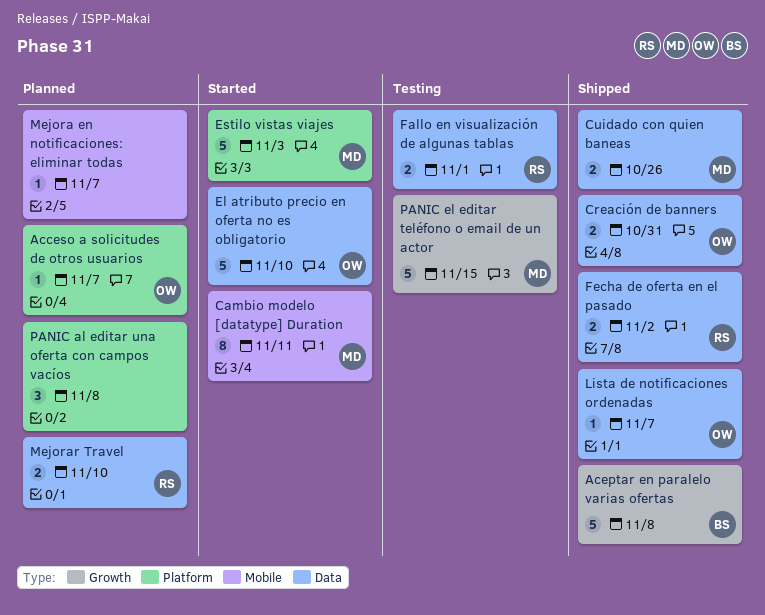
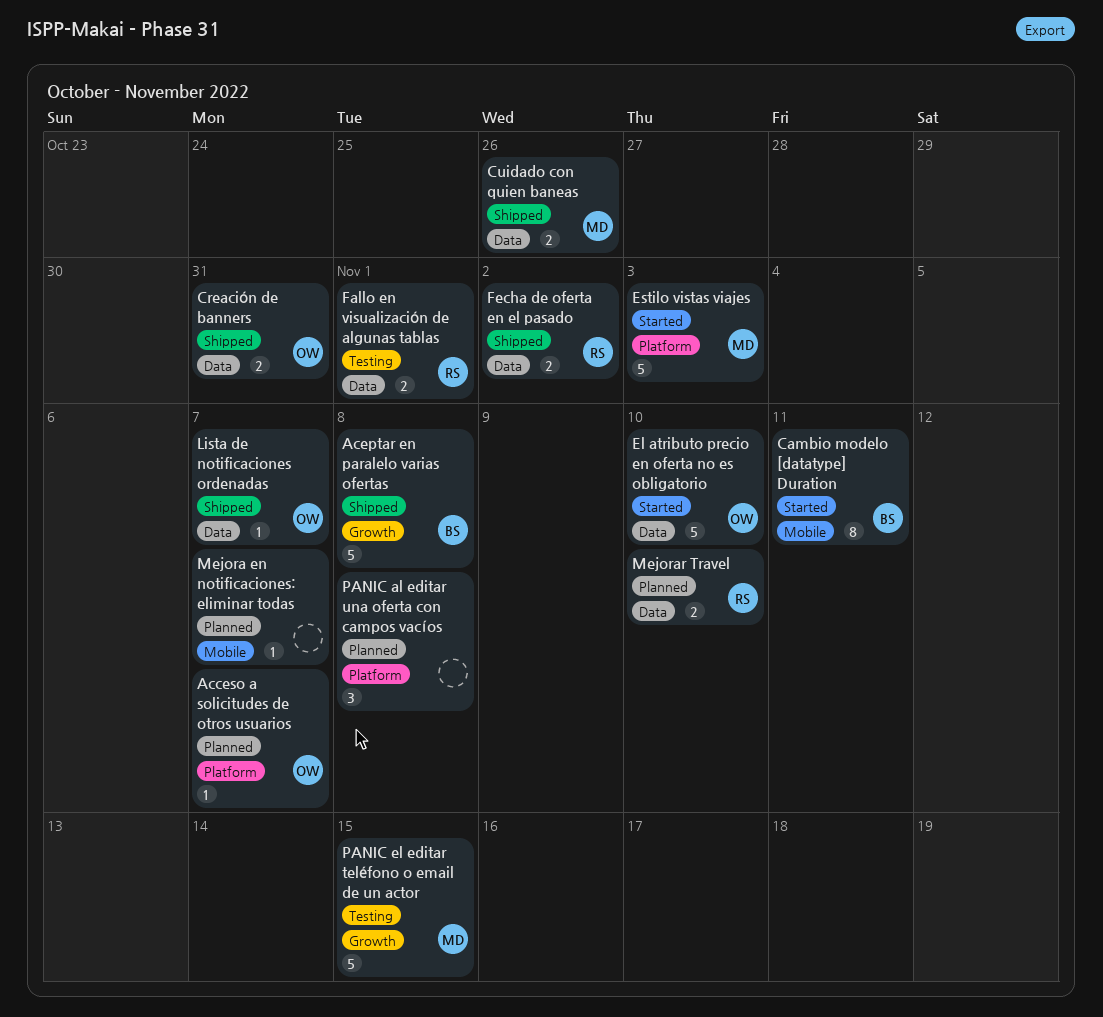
Cambio modelo [datatype] Duration, owner: MD -> BS

